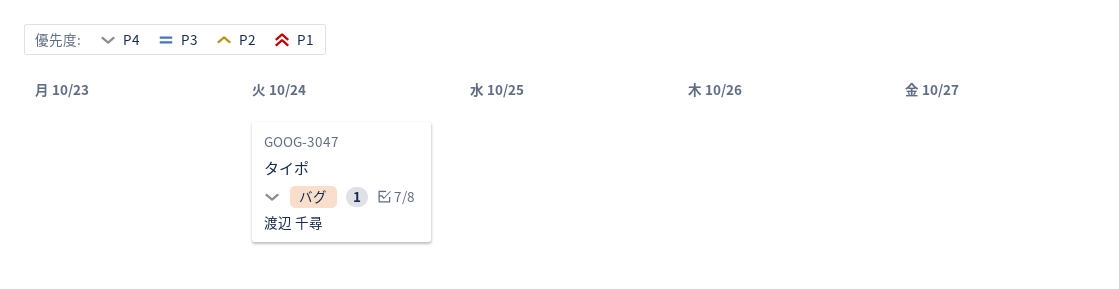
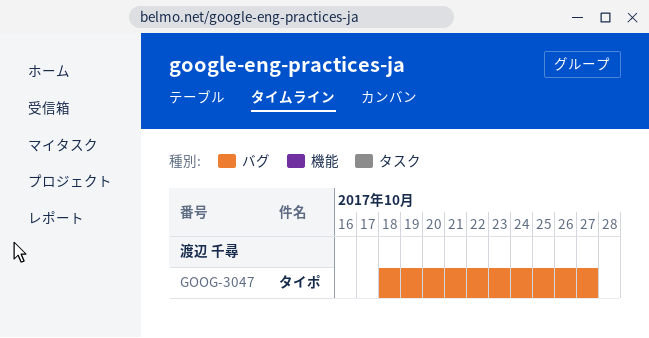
GOOG-3047, due: Oct 24 -> Oct 27

